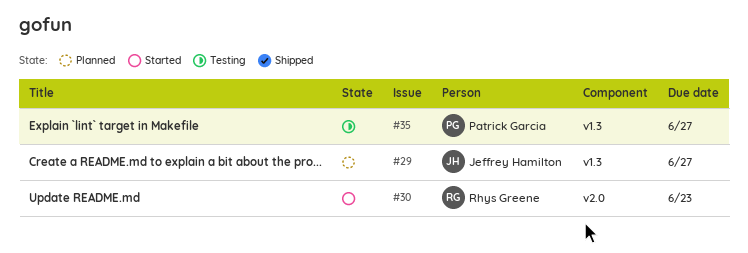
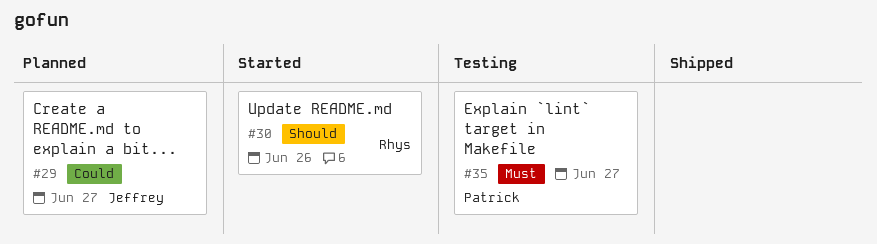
#30, due: Jun 23 -> Jun 26

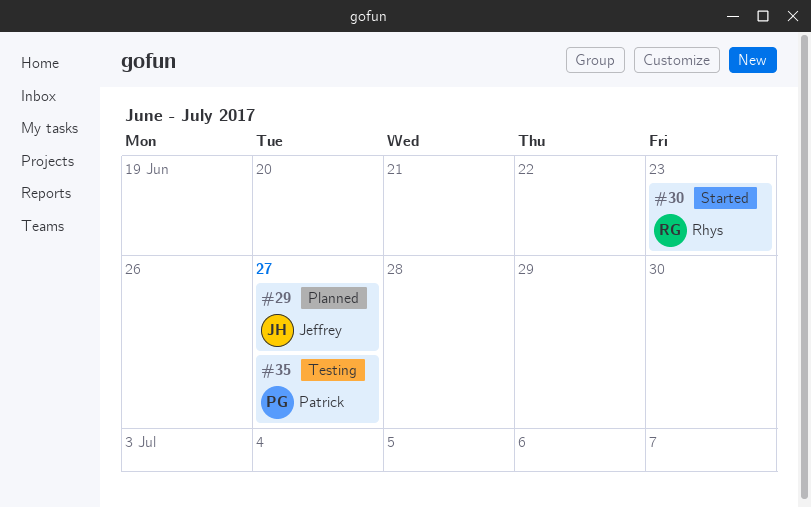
#30, due: Jun 26 -> Jun 23

